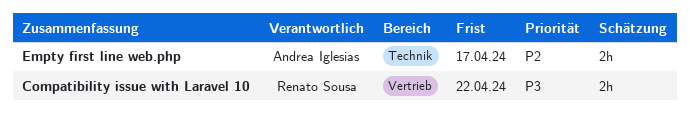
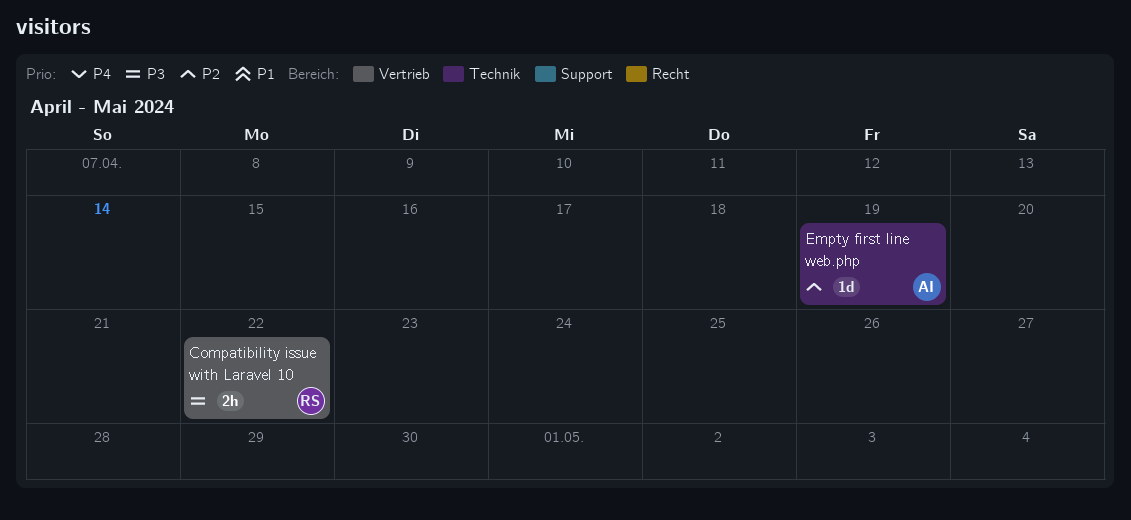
Empty first line web.php, estimate: 2h -> 1d
Empty first line web.php, due: Apr 17 -> Apr 19

